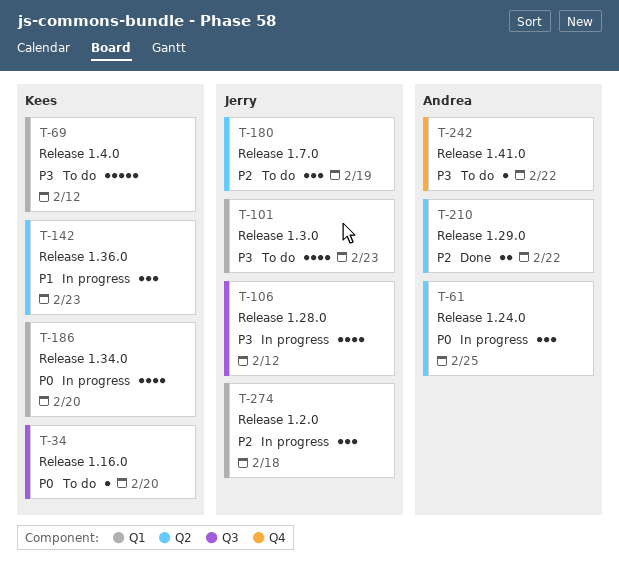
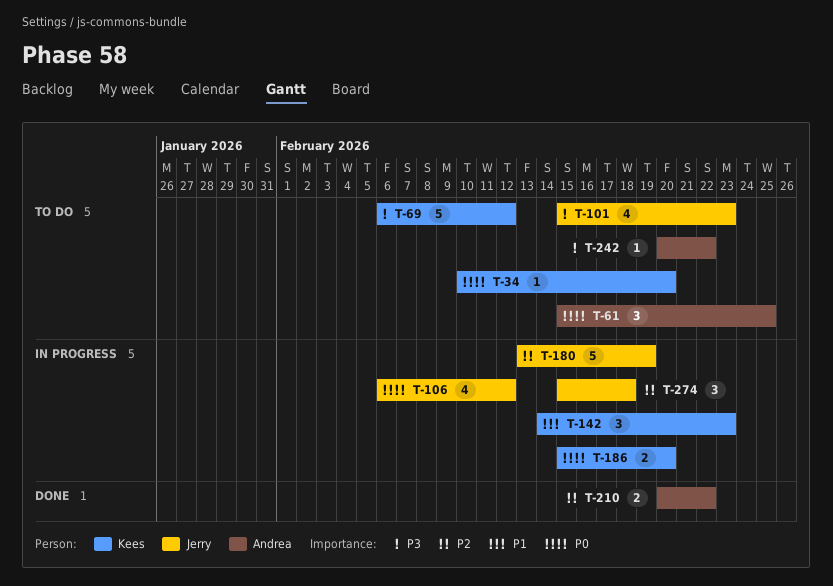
T-61, status: In progress -> To do
T-106, priority: P3 -> P0
T-180, status: To do -> In progress
T-180, estimate: 3 -> 5
T-186, estimate: 4 -> 2

